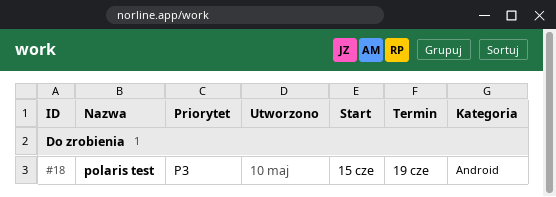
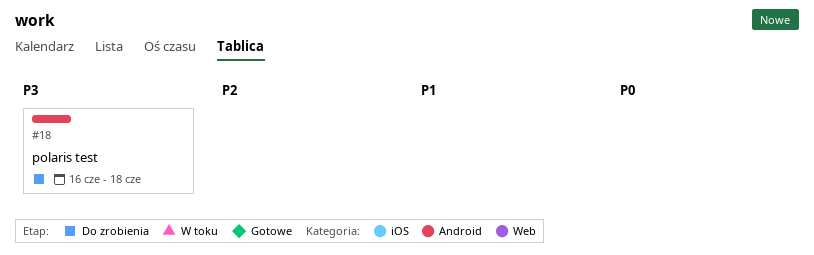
#18, start: Jun 15 -> Jun 16
#18, due: Jun 19 -> Jun 18

